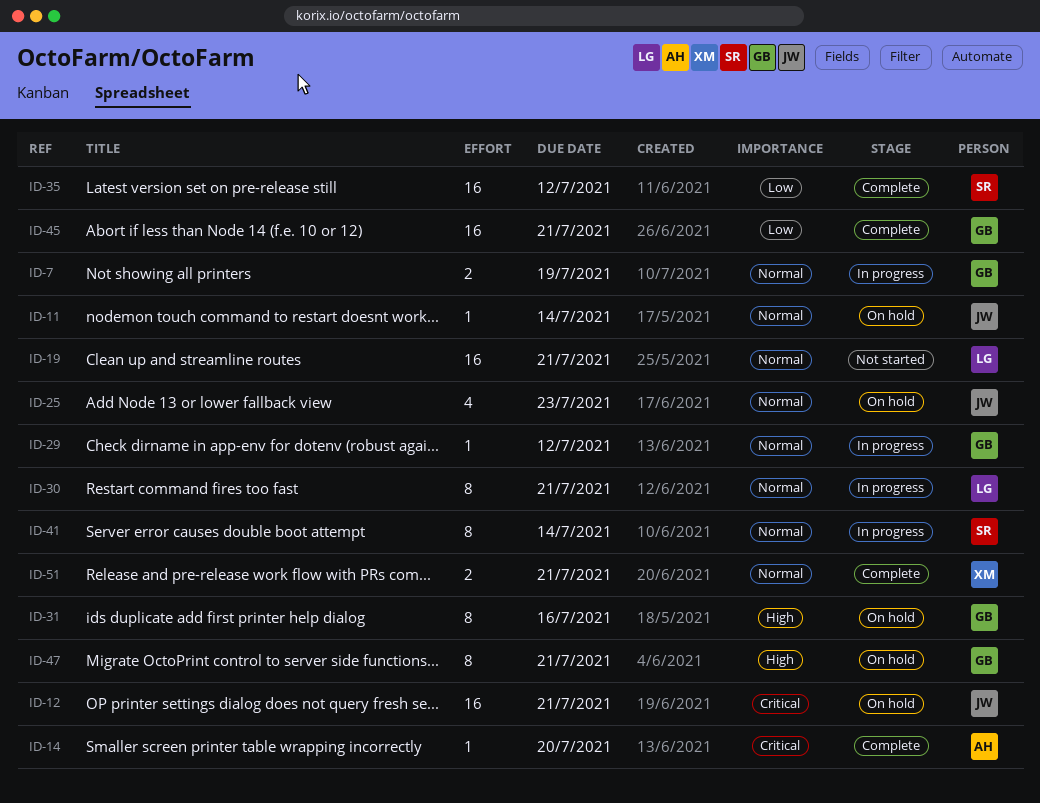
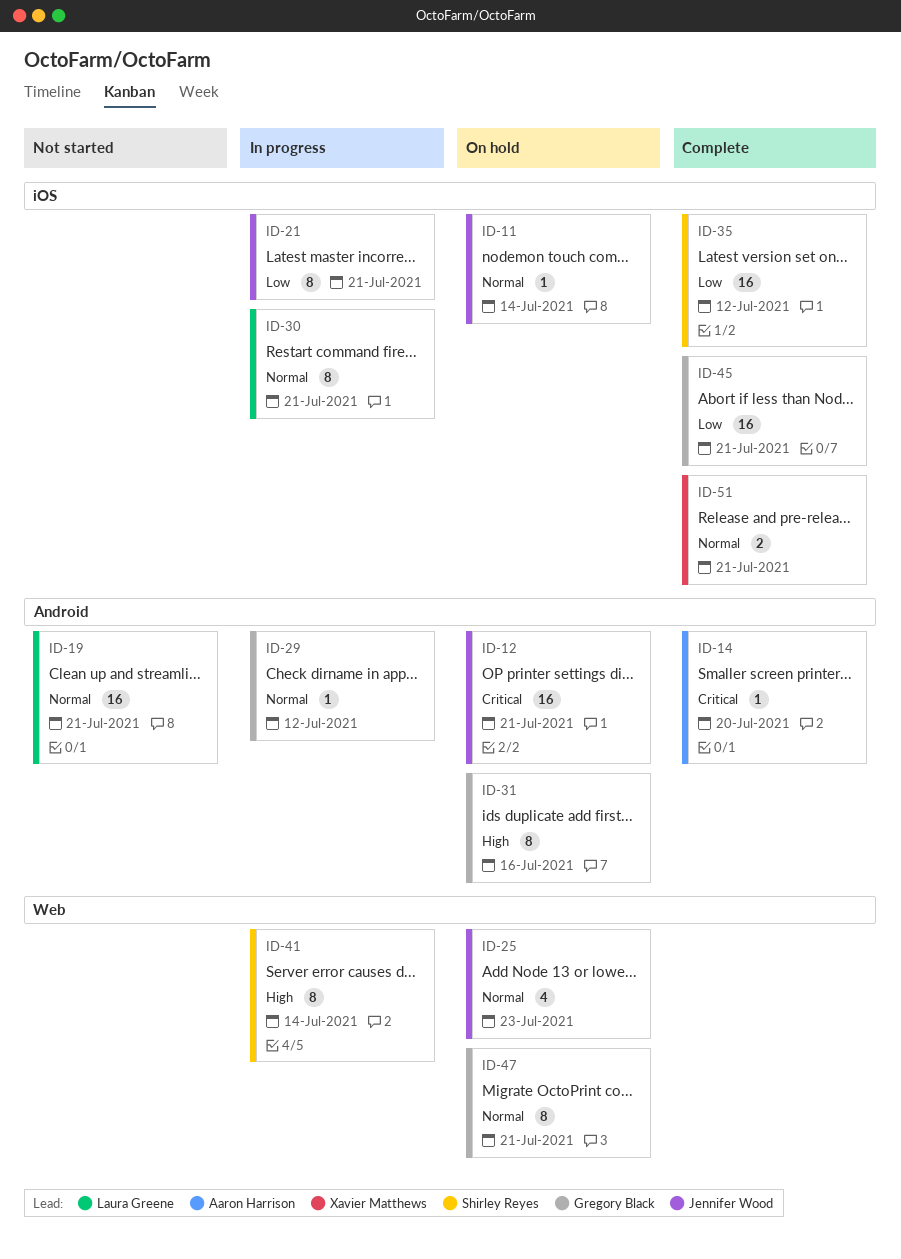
ID-7: present -> none
ID-21: none -> present
ID-41, priority: Normal -> High
ID-47, priority: High -> Normal

